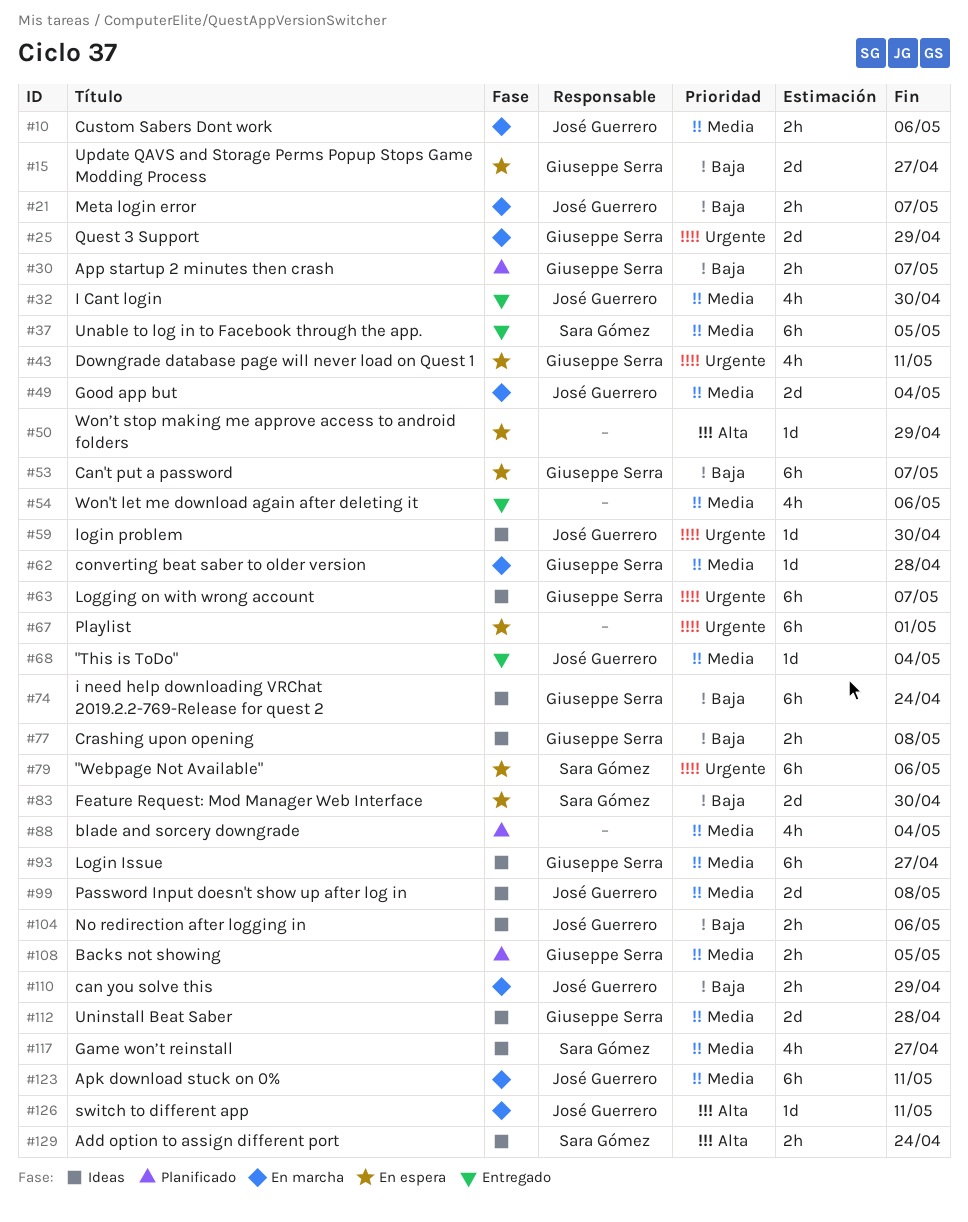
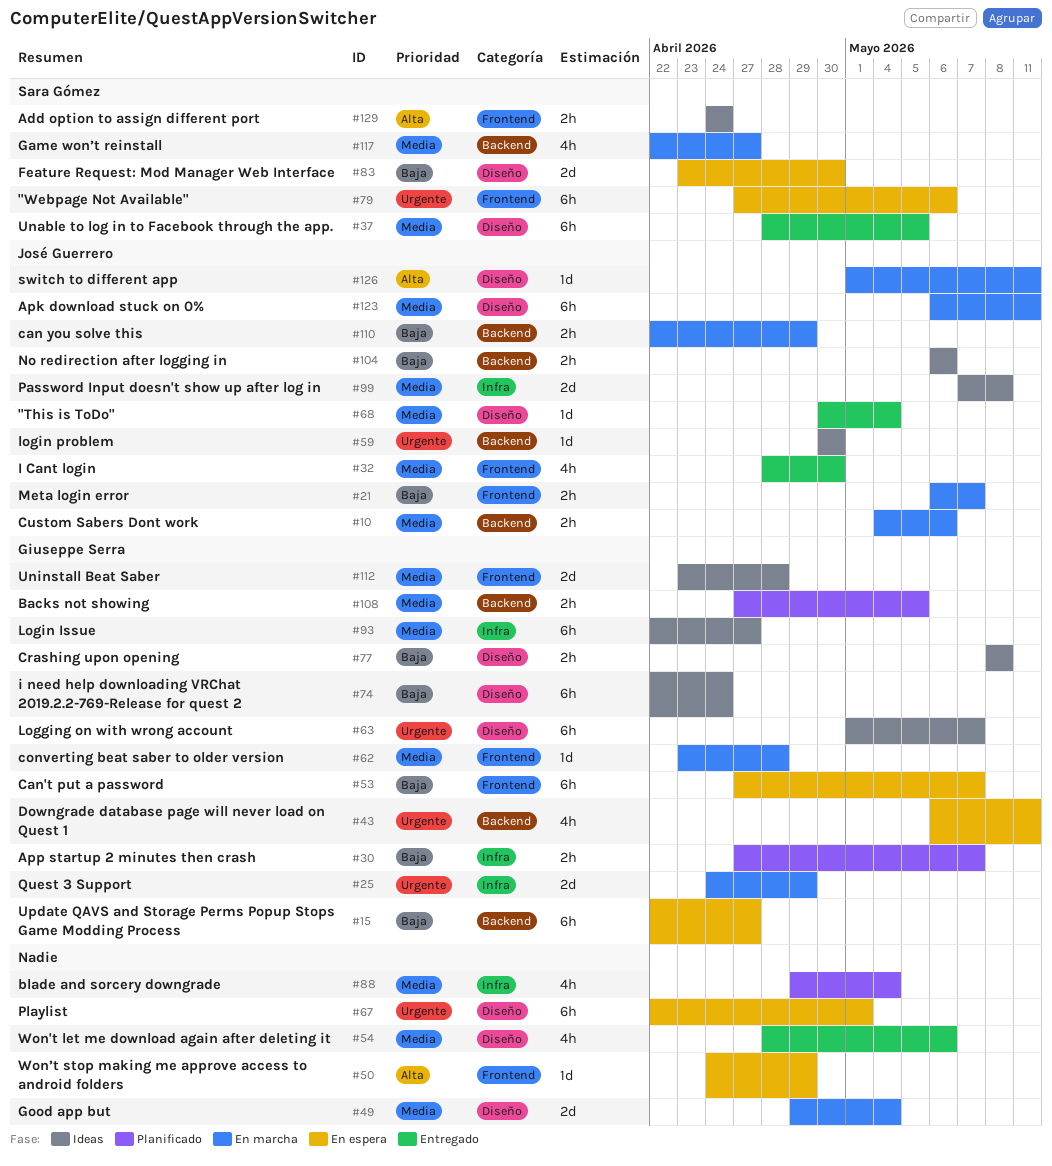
#15, estimate: 2d -> 6h
#49, owner: José Guerrero -> none
#117, status: Ideas -> En marcha

